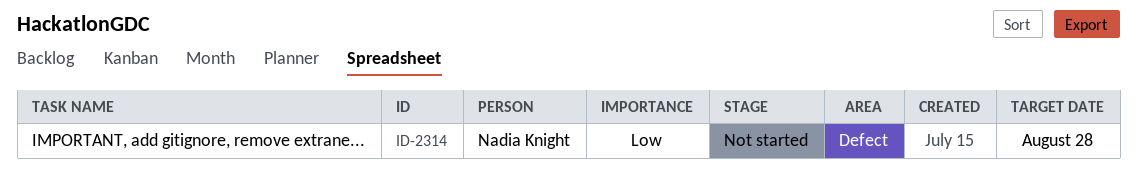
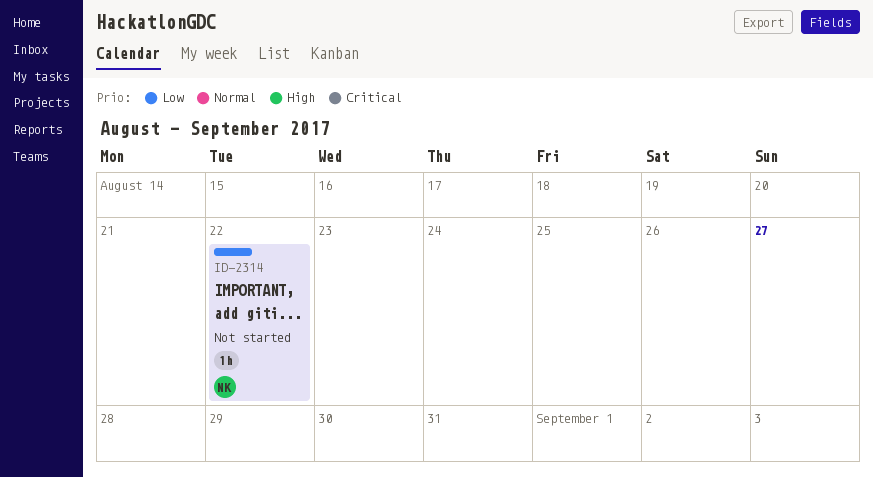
ID-2314, due: Aug 28 -> Aug 22

